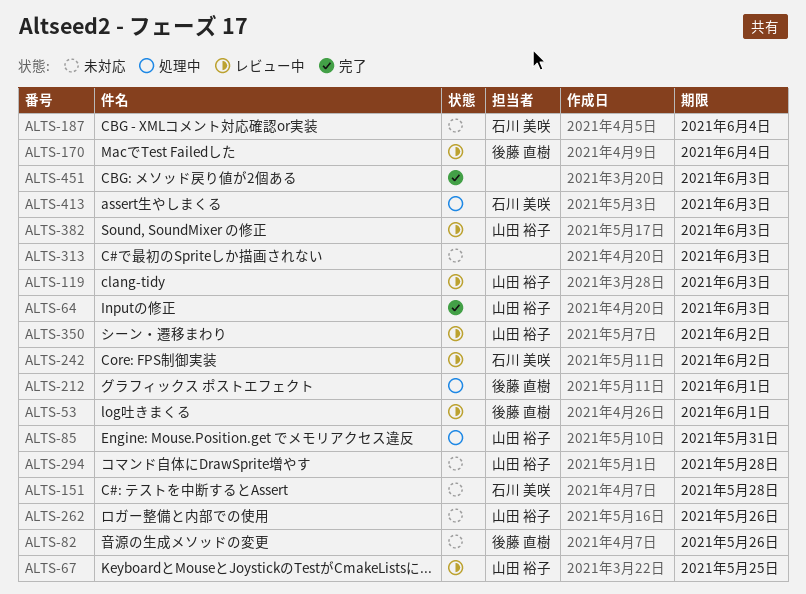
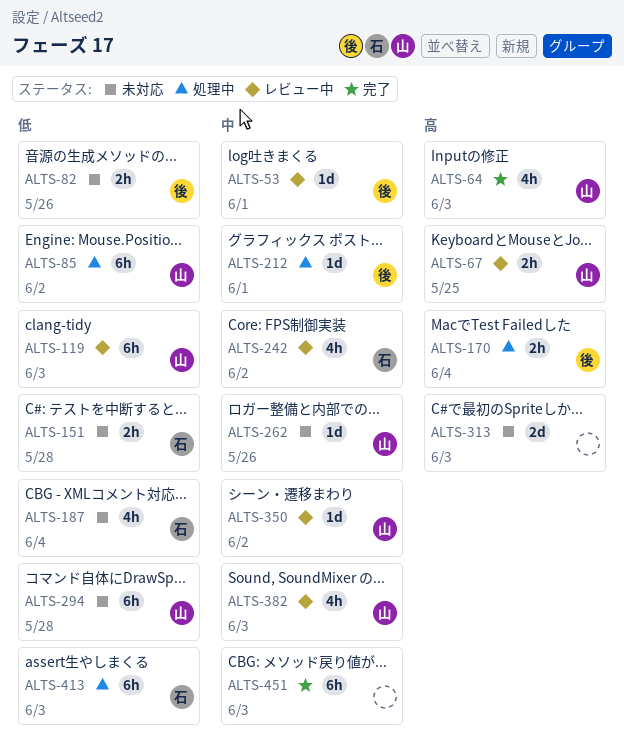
ALTS-85, due: May 31 -> Jun 2
ALTS-170, status: レビュー中 -> 処理中

